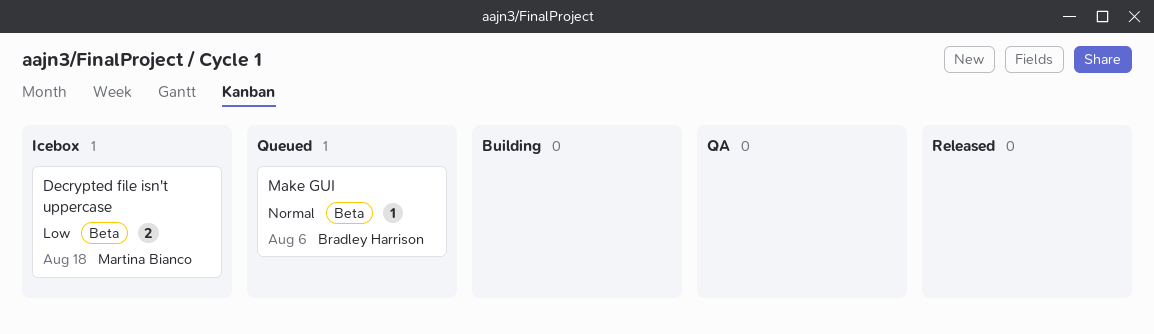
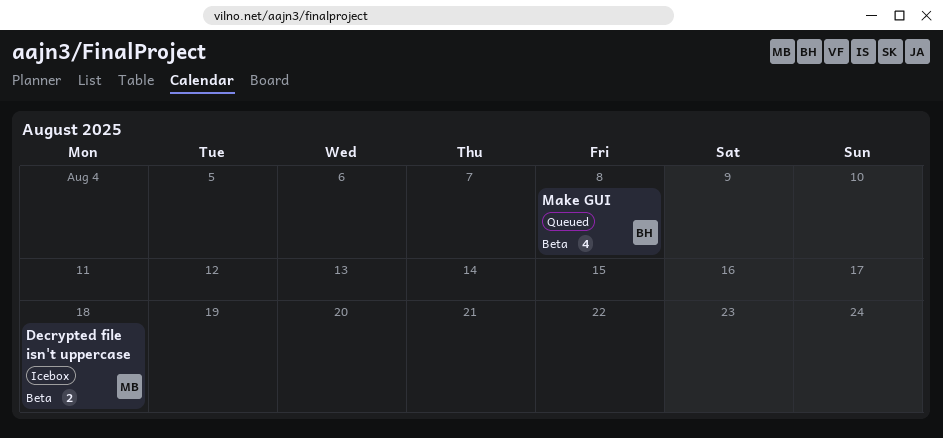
Make GUI, estimate: 1 -> 4
Make GUI, due: Aug 6 -> Aug 8

